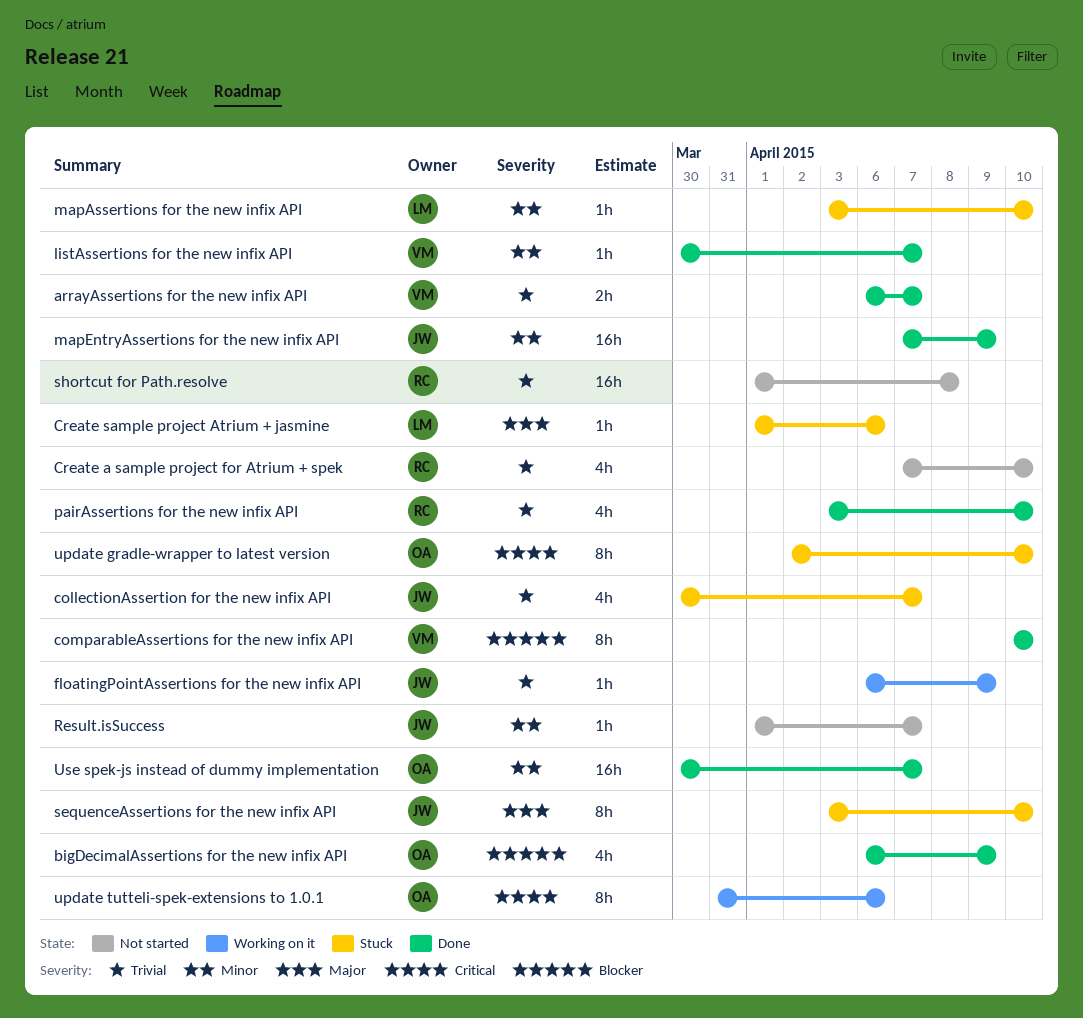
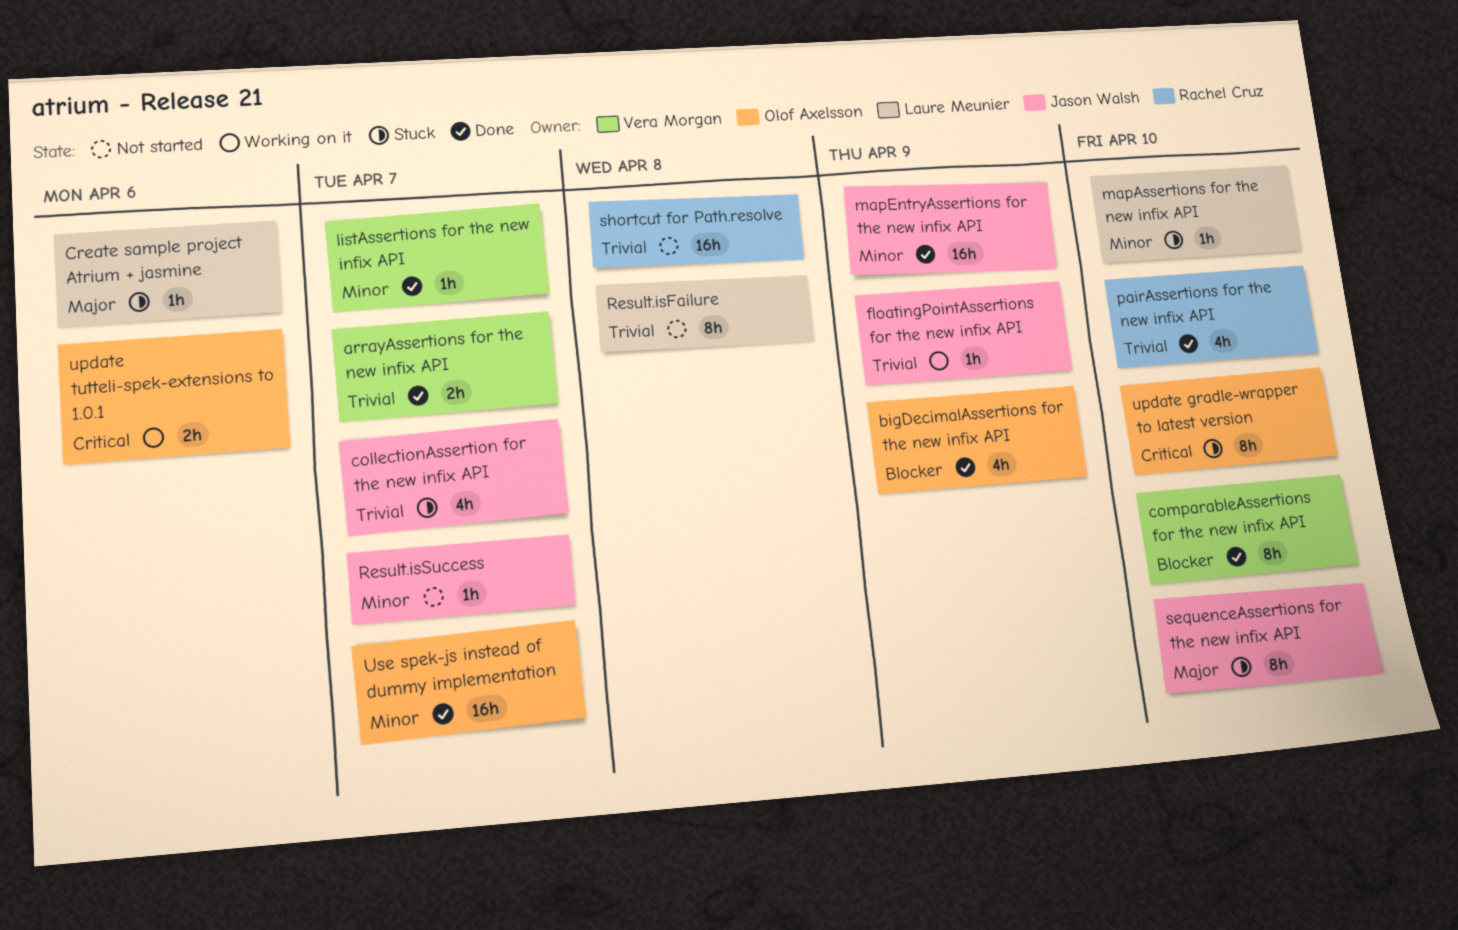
Create a sample project for Atrium + spek: present -> none
Result.isFailure: none -> present
update tutteli-spek-extensions to 1.0.1, estimate: 8h -> 2h

